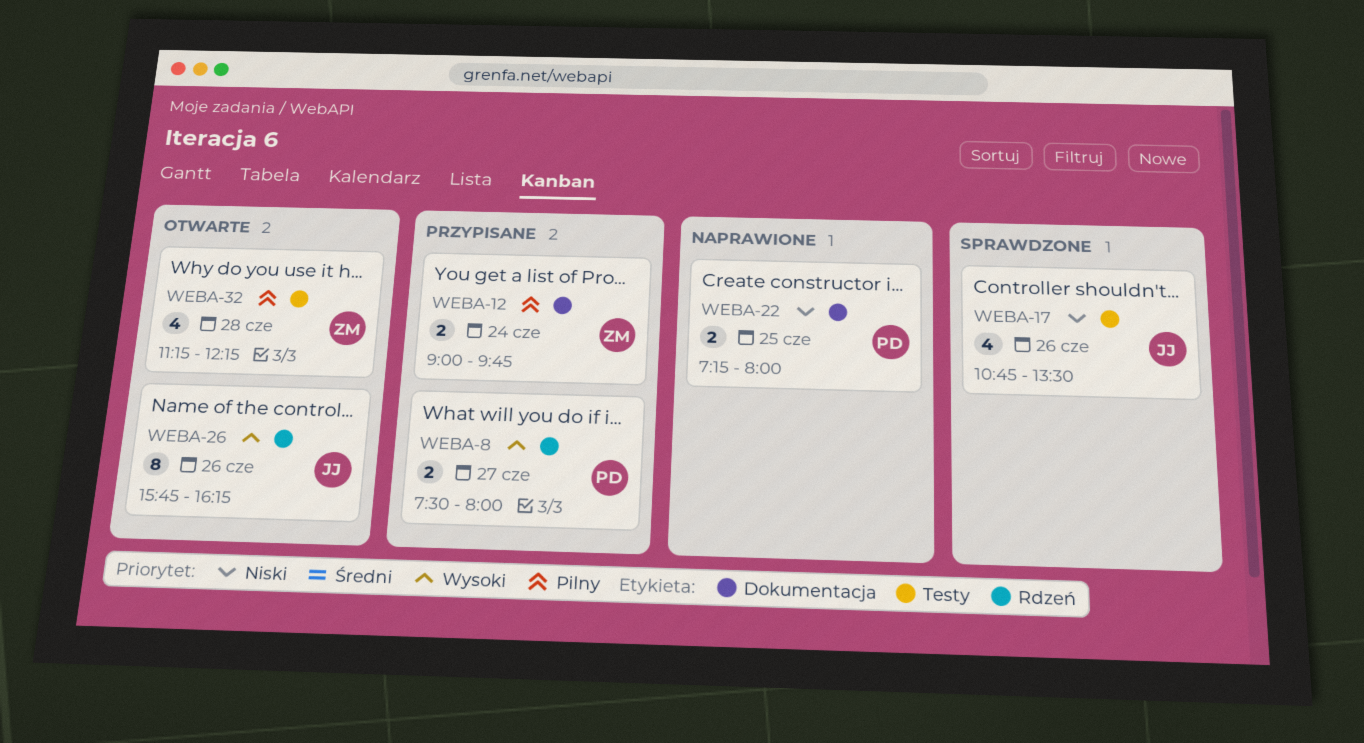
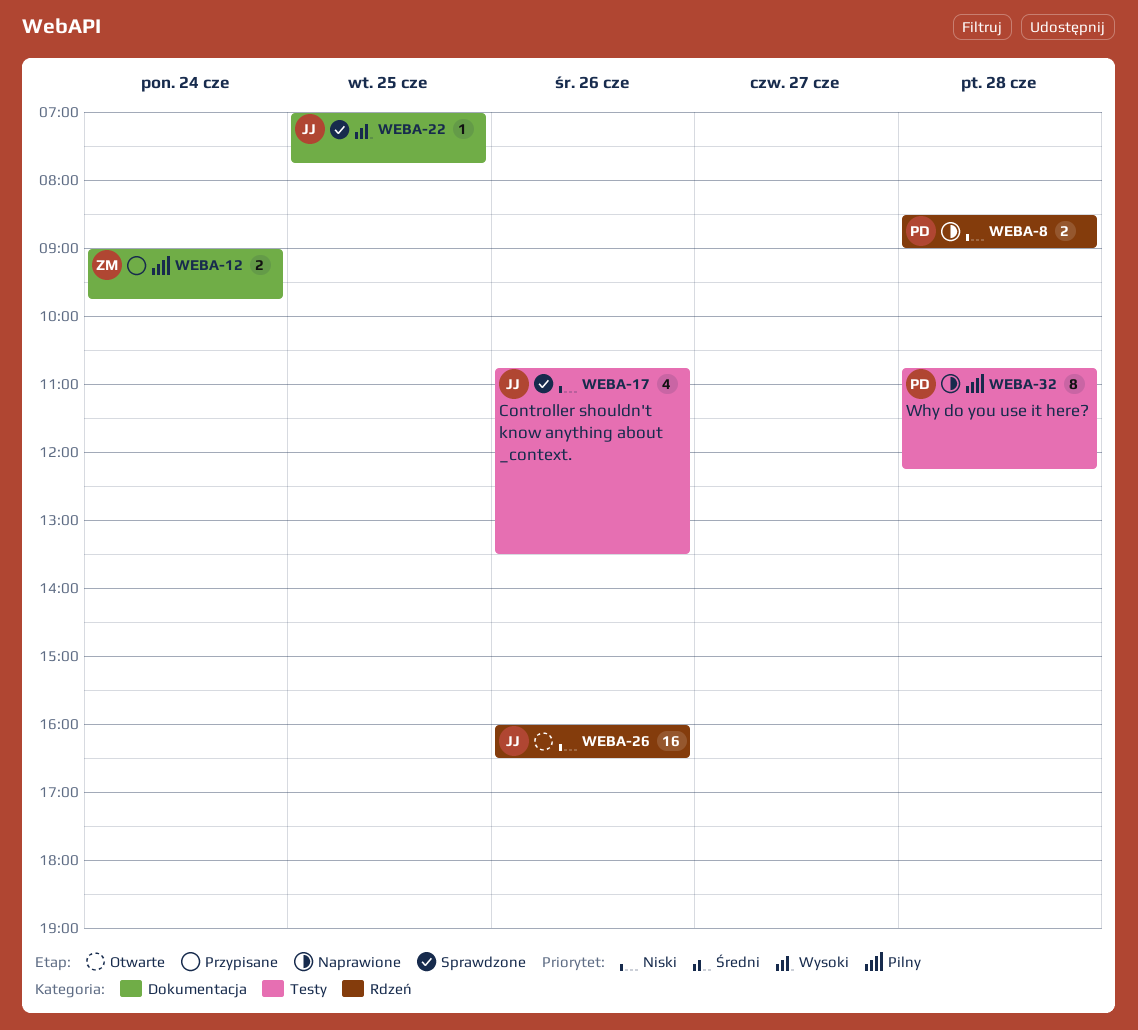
WEBA-8, status: Przypisane -> Naprawione
WEBA-8, priority: Wysoki -> Niski
WEBA-8, day: Jun 27 -> Jun 28
WEBA-8, begins: 07:30 -> 08:30
WEBA-8, ends: 08:00 -> 09:00
WEBA-22, status: Naprawione -> Sprawdzone
WEBA-22, owner: PD -> JJ
WEBA-22, priority: Niski -> Wysoki
WEBA-22, estimate: 2 -> 1
WEBA-22, begins: 07:15 -> 07:00
WEBA-22, ends: 08:00 -> 07:45
WEBA-26, priority: Wysoki -> Niski
WEBA-26, estimate: 8 -> 16
WEBA-26, begins: 15:45 -> 16:00
WEBA-26, ends: 16:15 -> 16:30
WEBA-32, status: Otwarte -> Naprawione
WEBA-32, owner: ZM -> PD
WEBA-32, estimate: 4 -> 8
WEBA-32, begins: 11:15 -> 10:45

